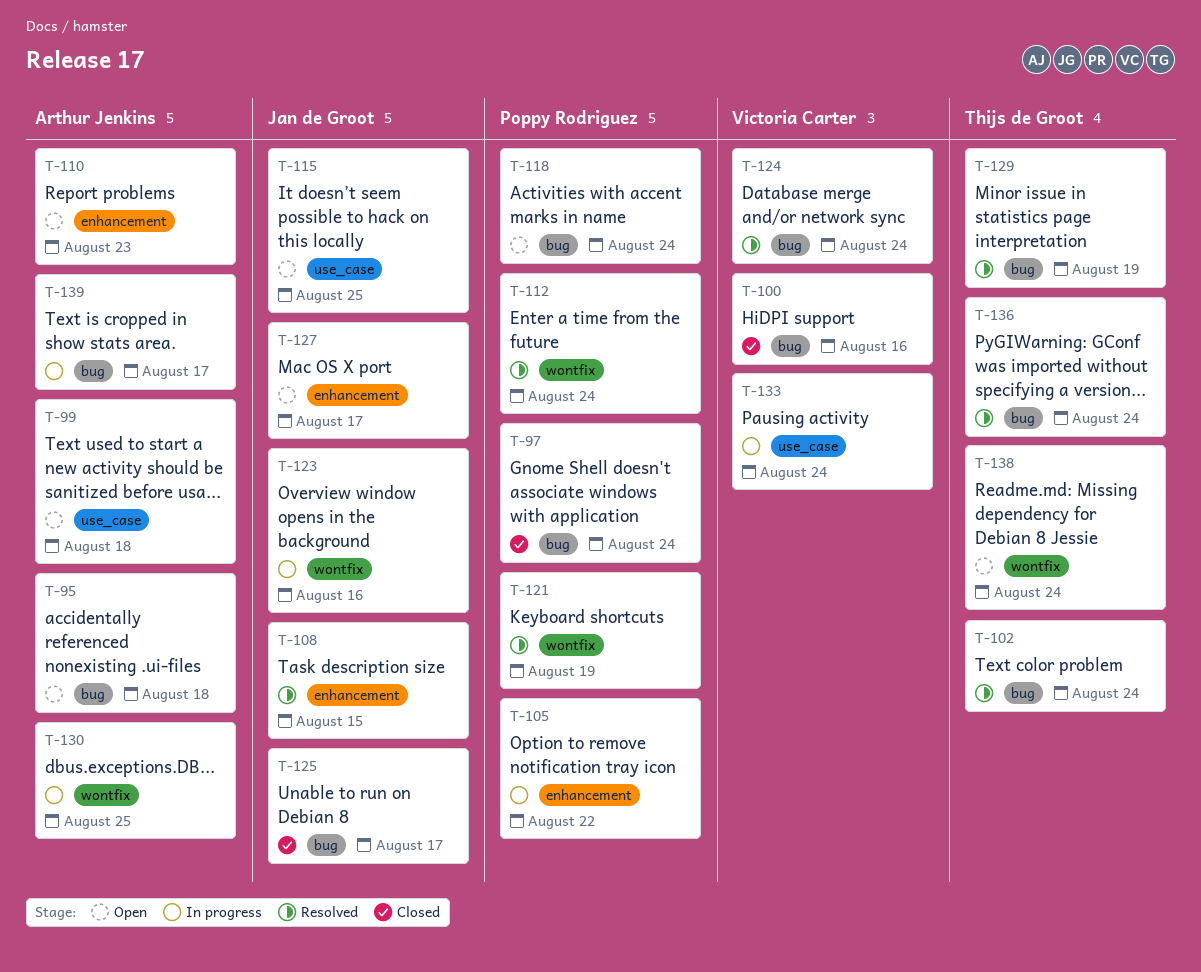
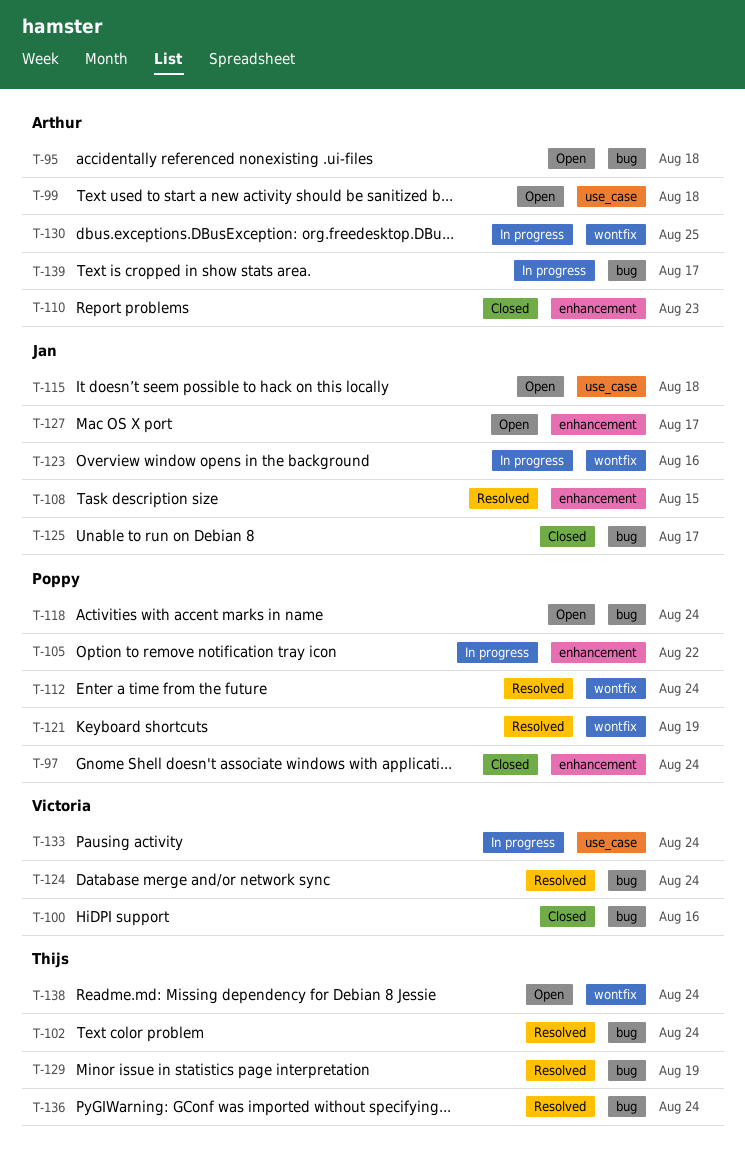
T-97, label: bug -> enhancement
T-110, status: Open -> Closed
T-115, due: Aug 25 -> Aug 18

